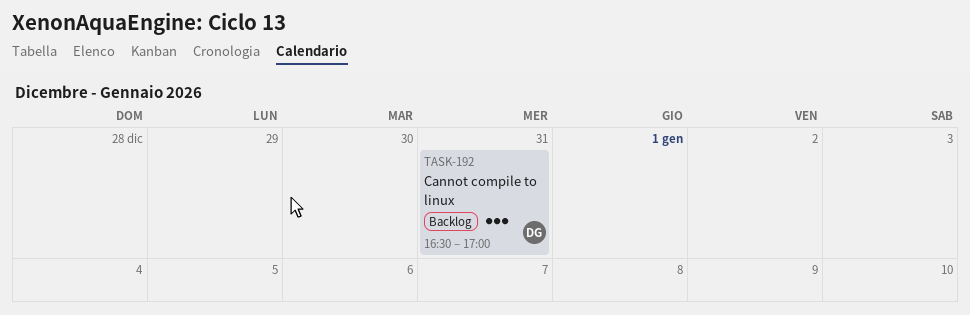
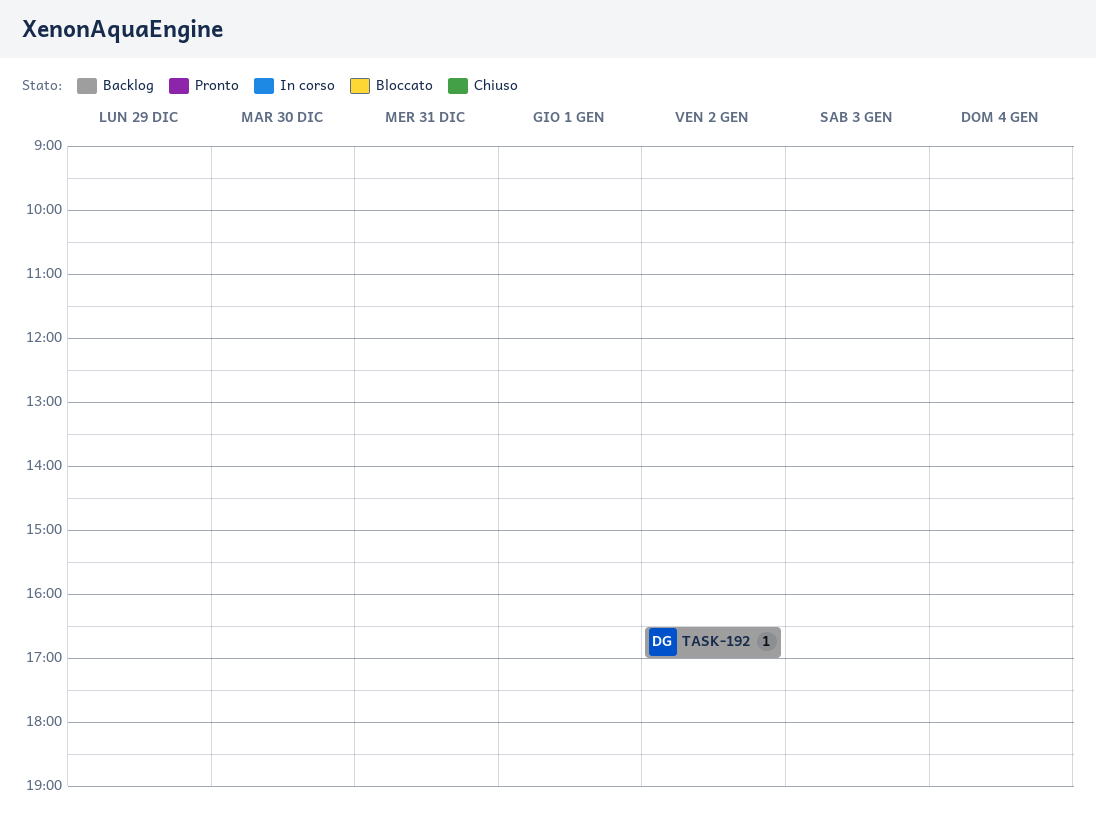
TASK-192, estimate: 3 -> 1
TASK-192, day: Dec 31 -> Jan 2

